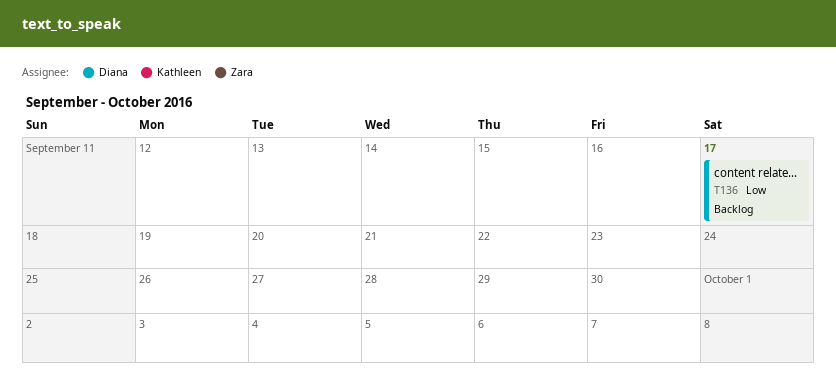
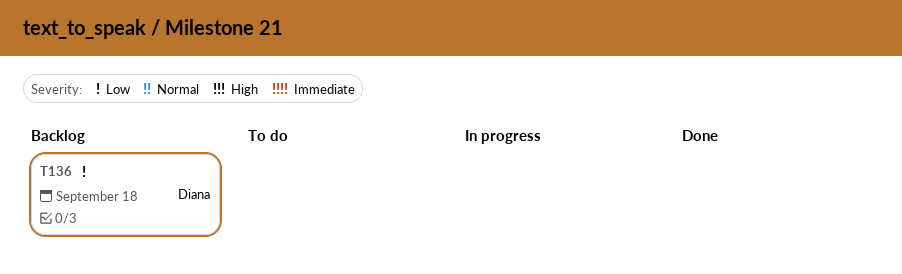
T136, due: Sep 17 -> Sep 18

